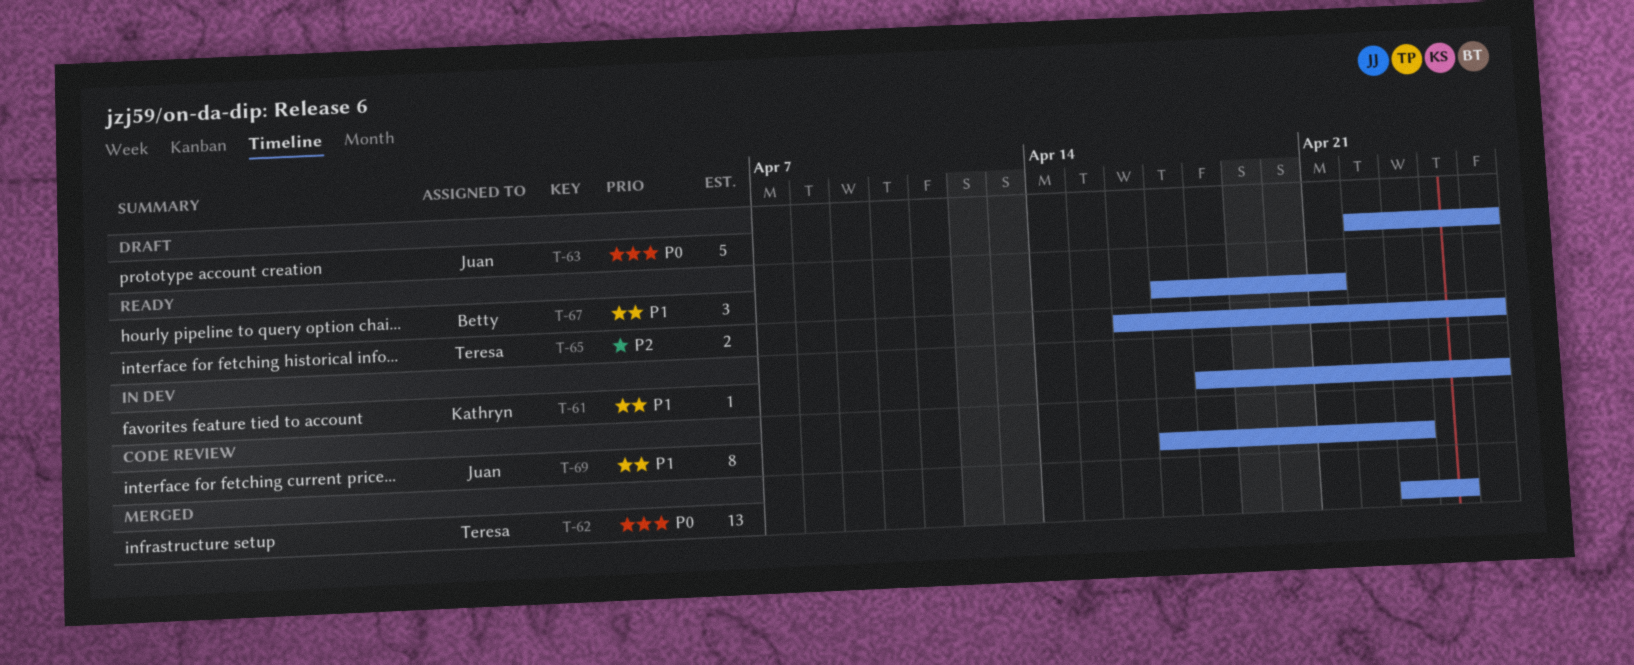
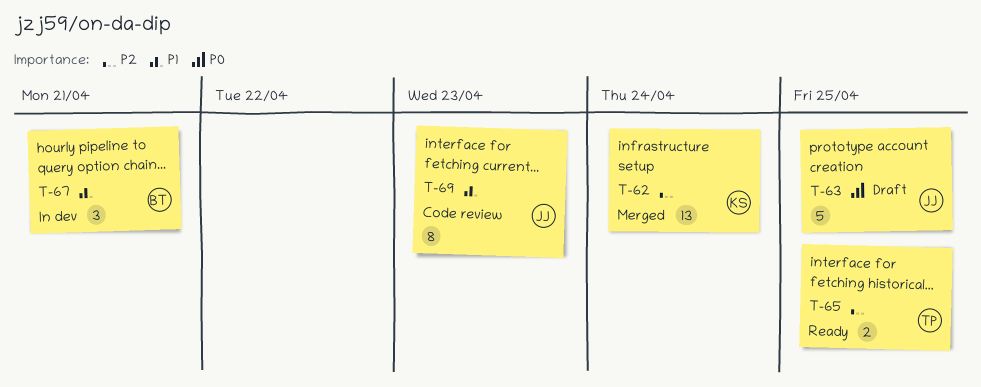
T-61: present -> none
T-62, owner: Teresa -> Kathryn
T-62, priority: P0 -> P2
T-67, status: Ready -> In dev

